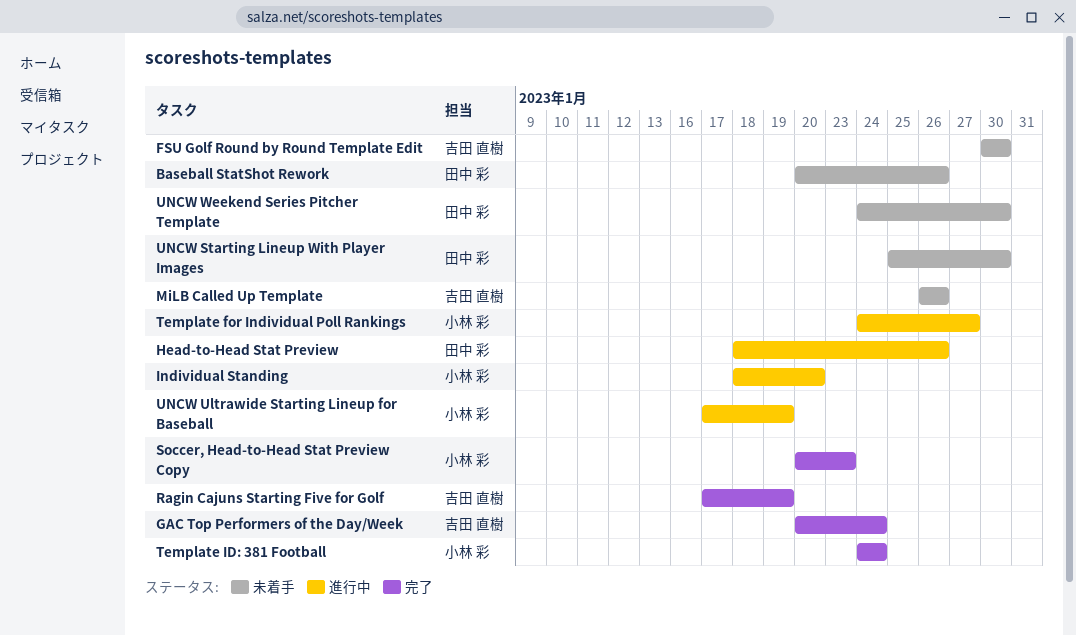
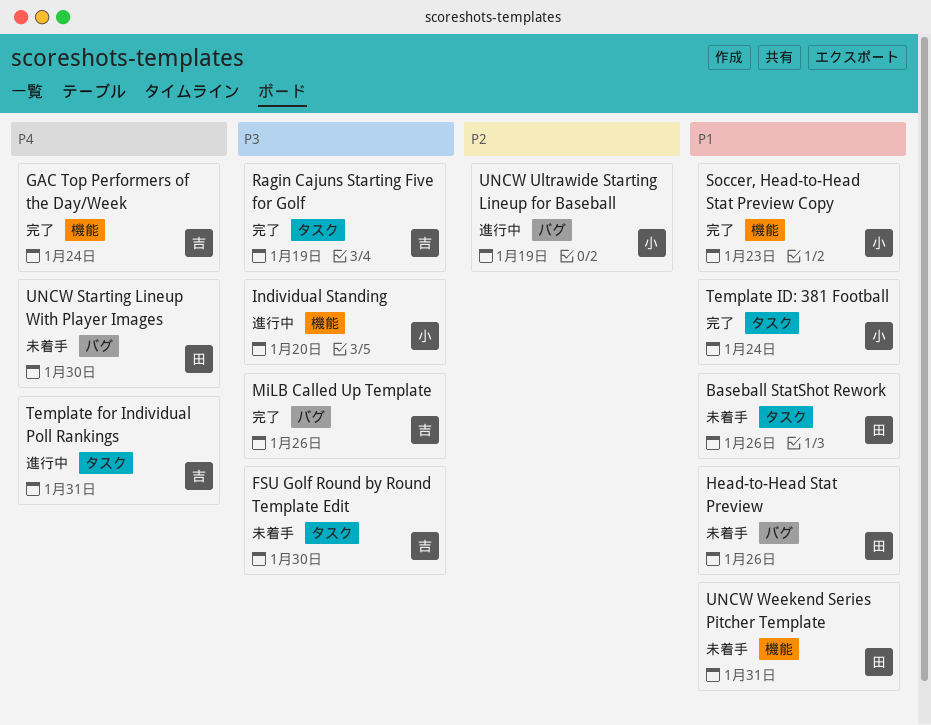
Head-to-Head Stat Preview, status: 進行中 -> 未着手
MiLB Called Up Template, status: 未着手 -> 完了
Template for Individual Poll Rankings, owner: 小林 彩 -> 吉田 直樹
Template for Individual Poll Rankings, due: Jan 27 -> Jan 31
UNCW Weekend Series Pitcher Template, due: Jan 30 -> Jan 31

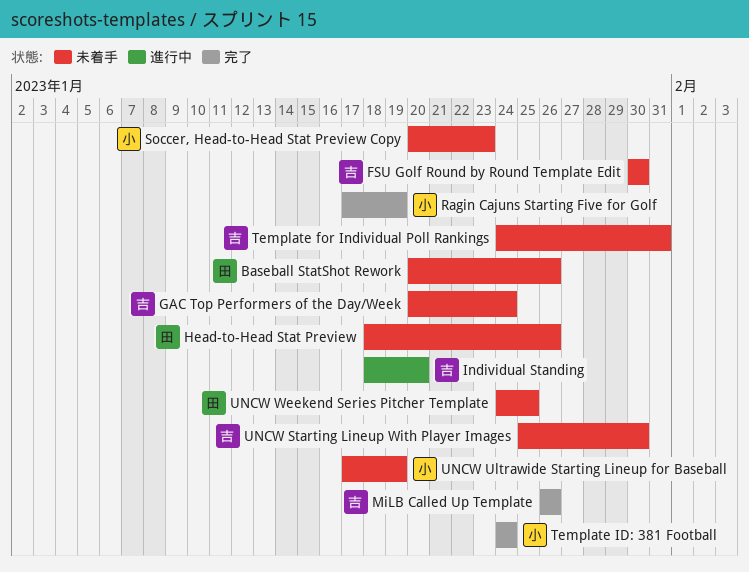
GAC Top Performers of the Day/Week, status: 完了 -> 未着手
Individual Standing, owner: 小 -> 吉
Ragin Cajuns Starting Five for Golf, owner: 吉 -> 小
Soccer, Head-to-Head Stat Preview Copy, status: 完了 -> 未着手
Template for Individual Poll Rankings, status: 進行中 -> 未着手
UNCW Starting Lineup With Player Images, owner: 田 -> 吉
UNCW Ultrawide Starting Lineup for Baseball, status: 進行中 -> 未着手
UNCW Weekend Series Pitcher Template, due: Jan 31 -> Jan 25

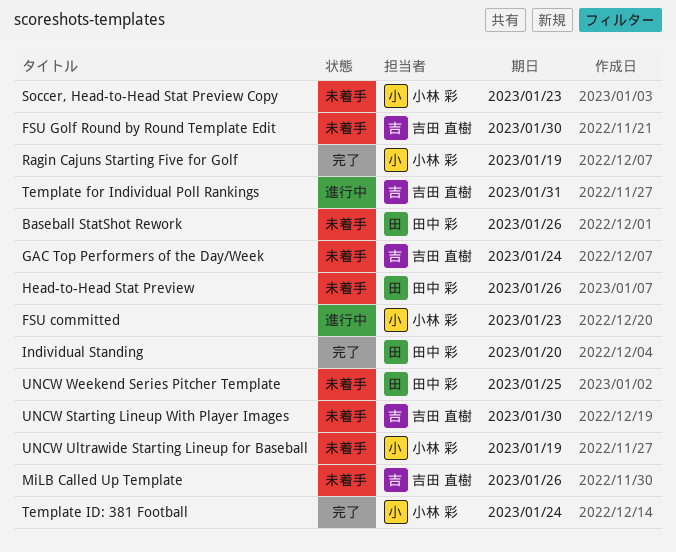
FSU committed: none -> present
Individual Standing, status: 進行中 -> 完了
Individual Standing, owner: 吉田 直樹 -> 田中 彩
MiLB Called Up Template, status: 完了 -> 未着手
Template for Individual Poll Rankings, status: 未着手 -> 進行中

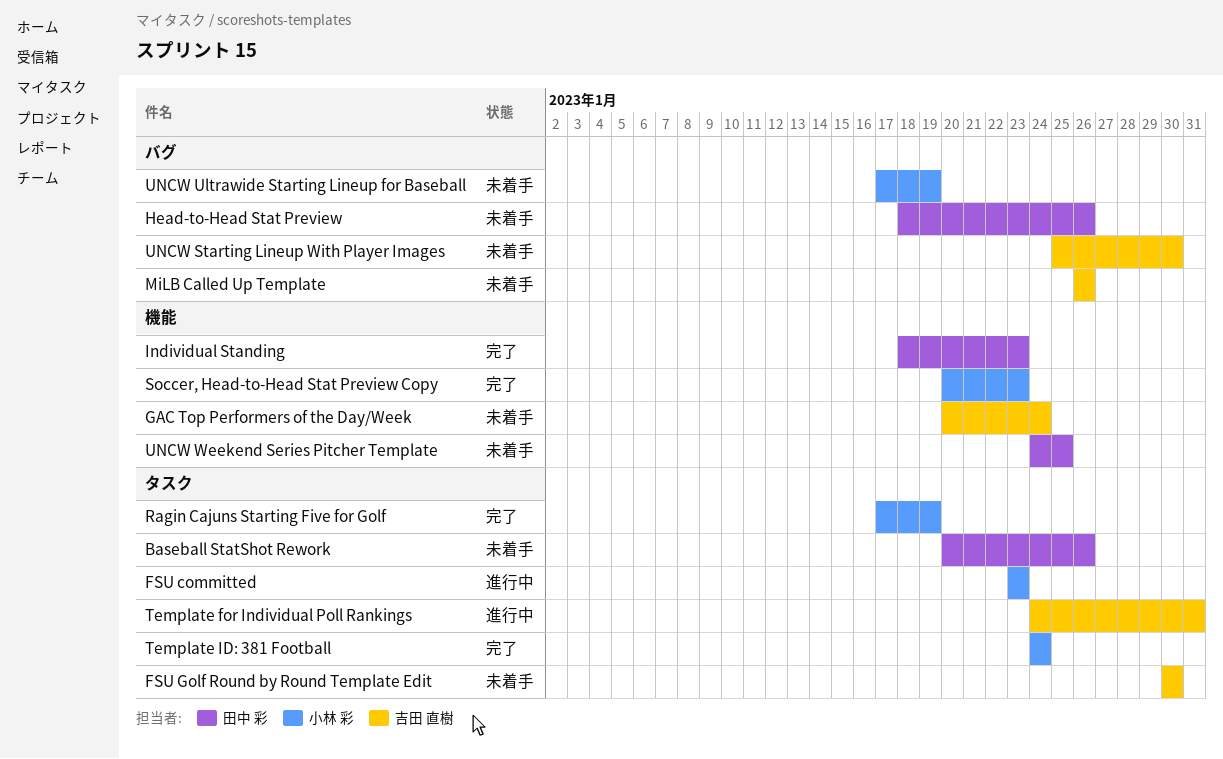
Individual Standing, due: Jan 20 -> Jan 23
Soccer, Head-to-Head Stat Preview Copy, status: 未着手 -> 完了

